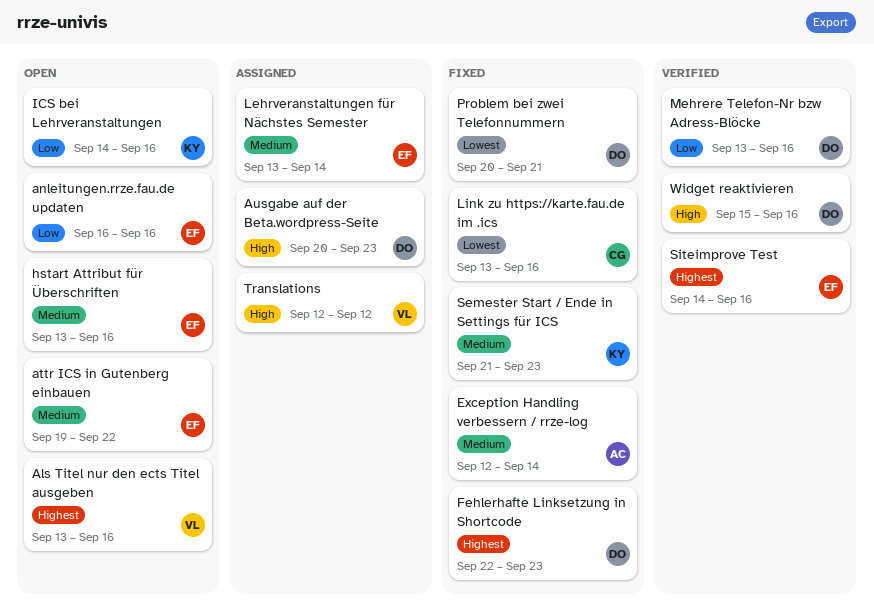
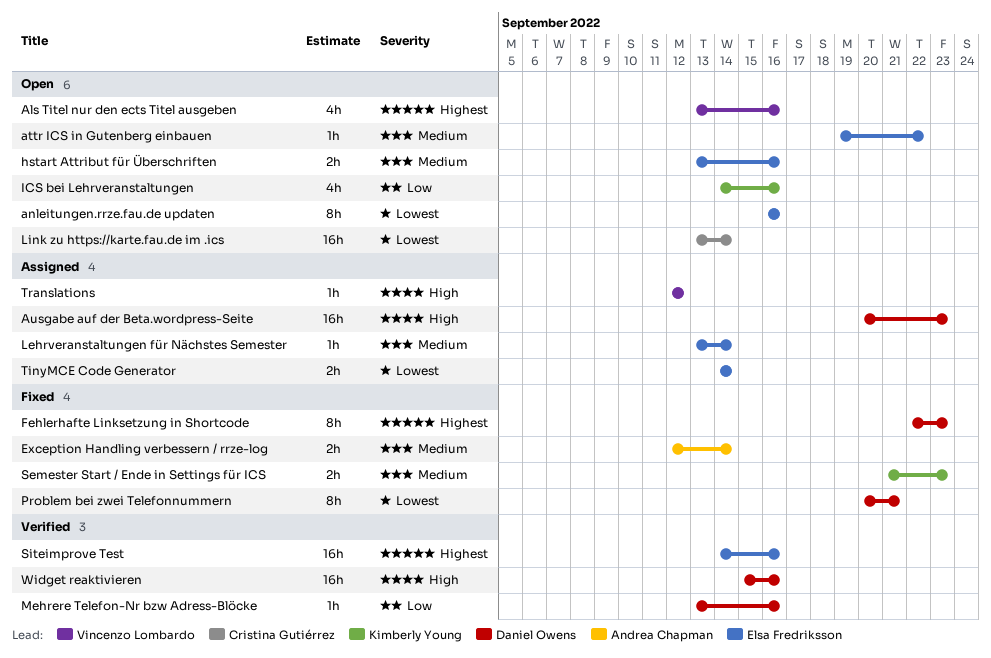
anleitungen.rrze.fau.de updaten, priority: Low -> Lowest
Link zu https://karte.fau.de im .ics, status: Fixed -> Open
Link zu https://karte.fau.de im .ics, due: Sep 16 -> Sep 14
TinyMCE Code Generator: none -> present

